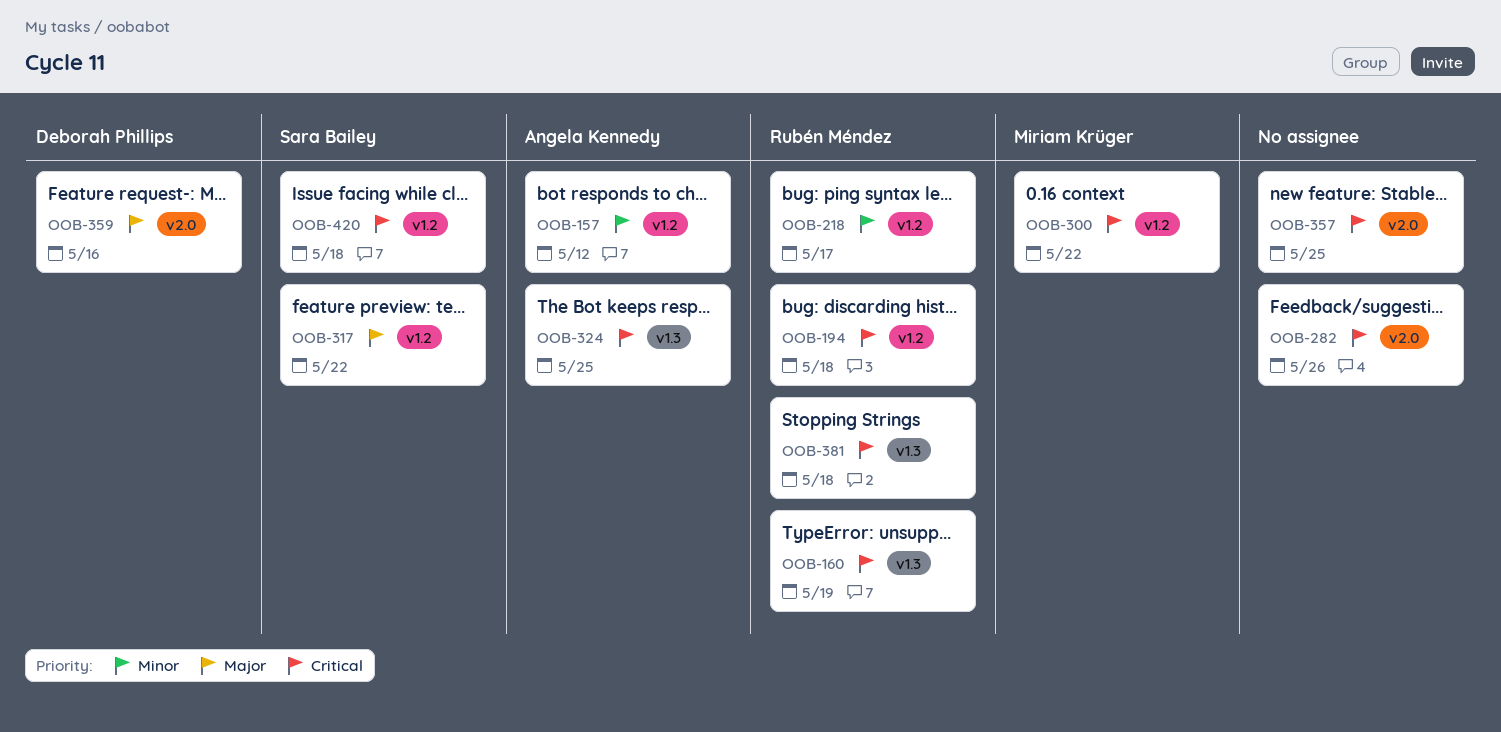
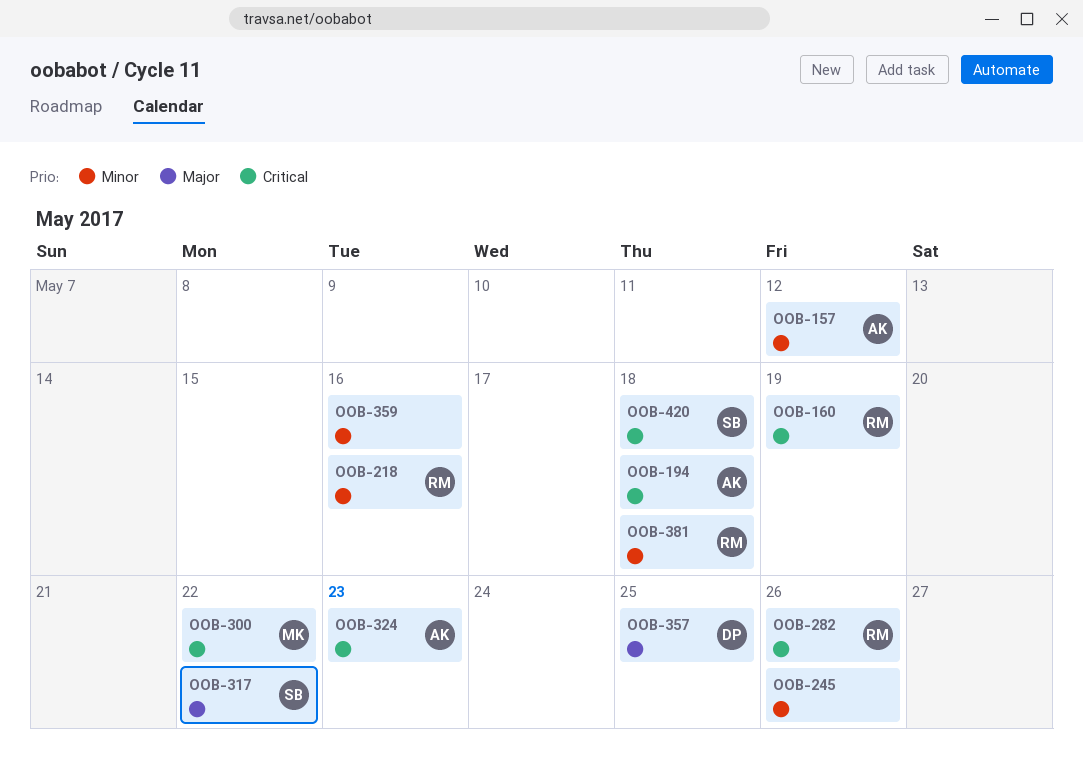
OOB-194, owner: Rubén Méndez -> Angela Kennedy
OOB-218, due: May 17 -> May 16
OOB-245: none -> present
OOB-282, owner: none -> Rubén Méndez
OOB-324, due: May 25 -> May 23
OOB-357, owner: none -> Deborah Phillips
OOB-357, priority: Critical -> Major
OOB-359, owner: Deborah Phillips -> none
OOB-359, priority: Major -> Minor
OOB-381, priority: Critical -> Minor

